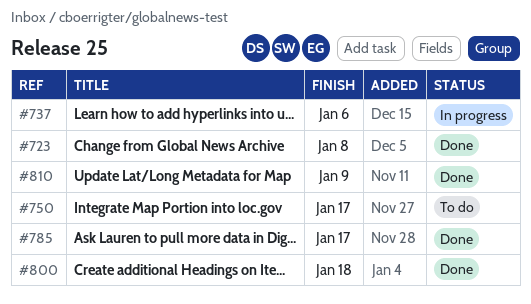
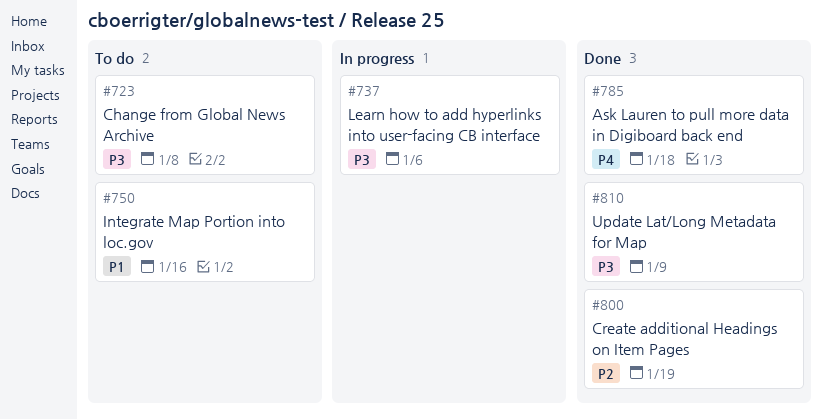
#723, status: Done -> To do
#750, due: Jan 17 -> Jan 16
#785, due: Jan 17 -> Jan 18
#800, due: Jan 18 -> Jan 19

